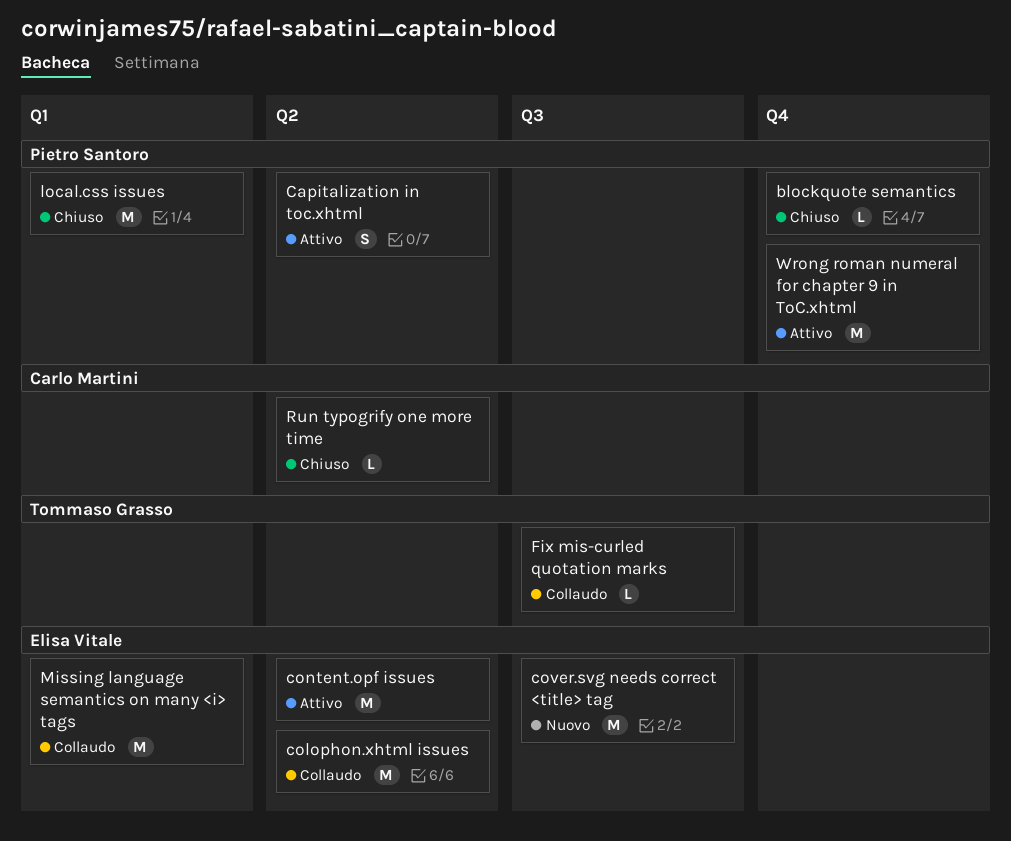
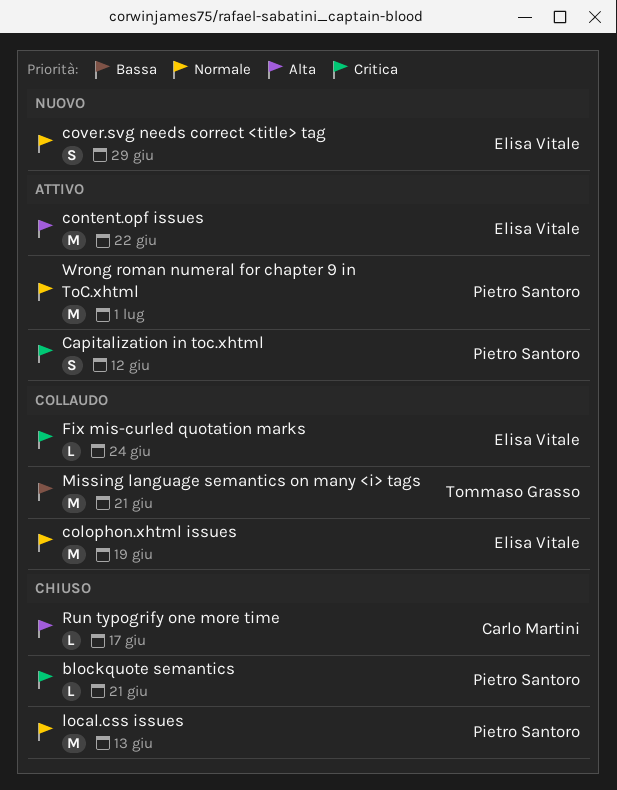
cover.svg needs correct <title> tag, estimate: M -> S
Fix mis-curled quotation marks, owner: Tommaso Grasso -> Elisa Vitale
Missing language semantics on many <i> tags, owner: Elisa Vitale -> Tommaso Grasso

